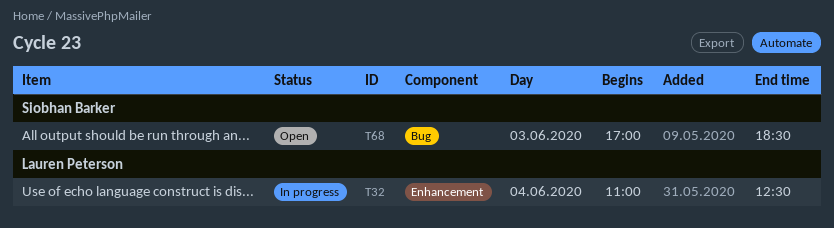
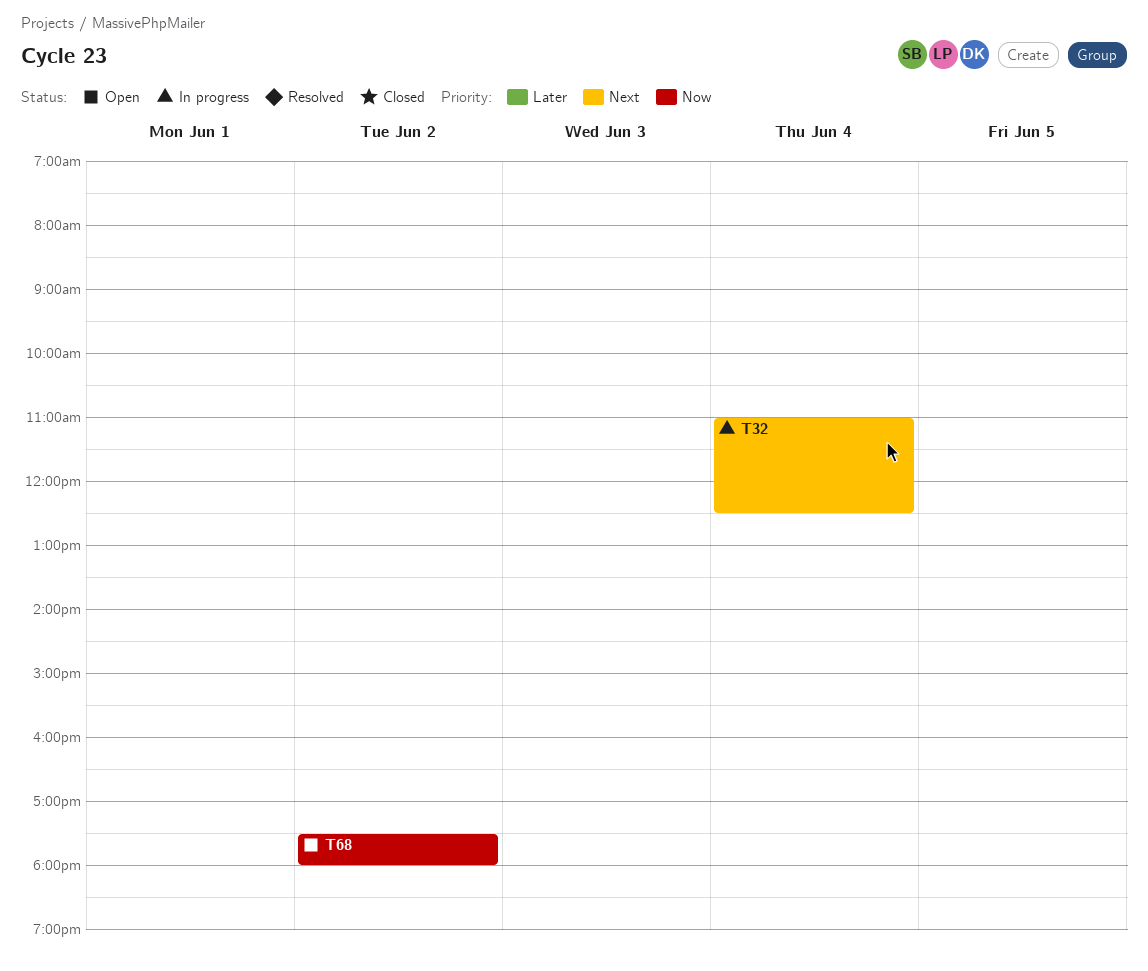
T68, day: Jun 3 -> Jun 2
T68, begins: 17:00 -> 17:30
T68, ends: 18:30 -> 18:00

